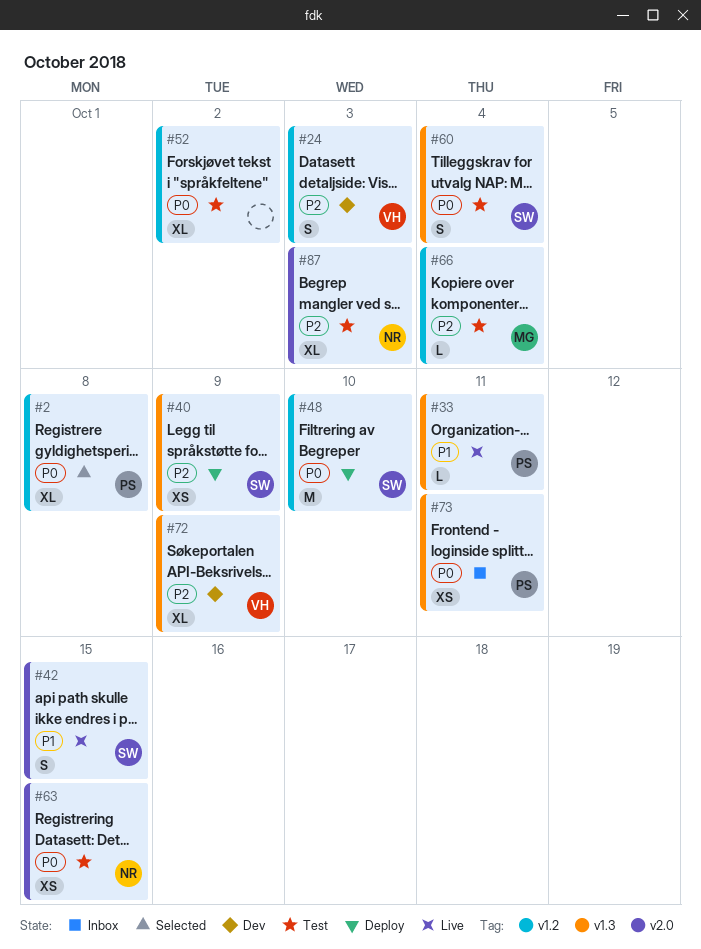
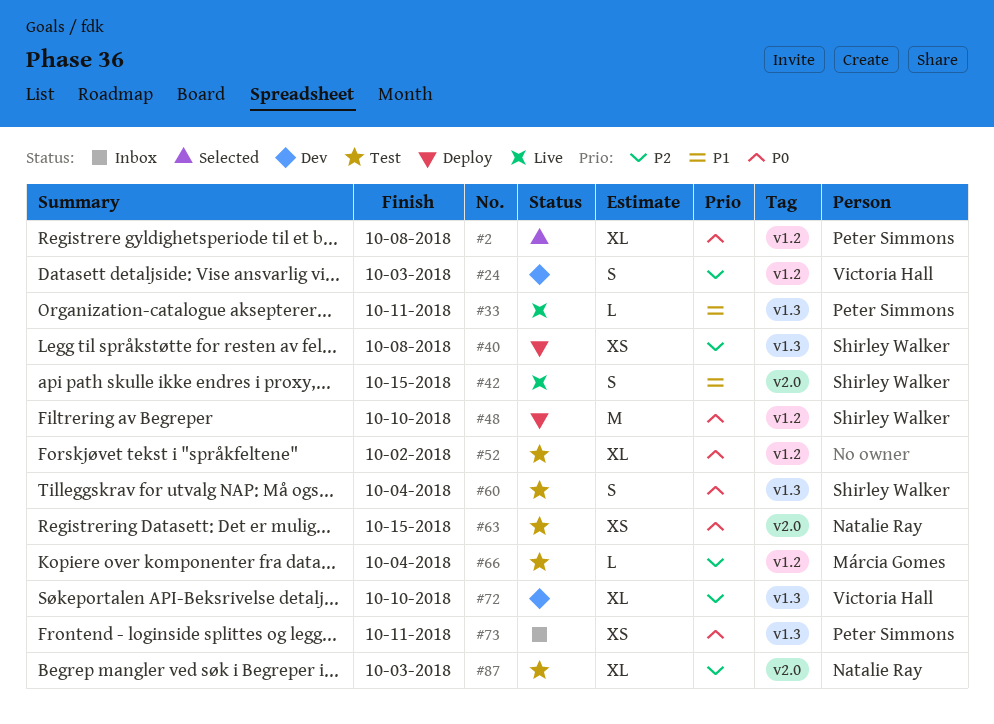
#40, due: Oct 9 -> Oct 8
#72, due: Oct 9 -> Oct 10

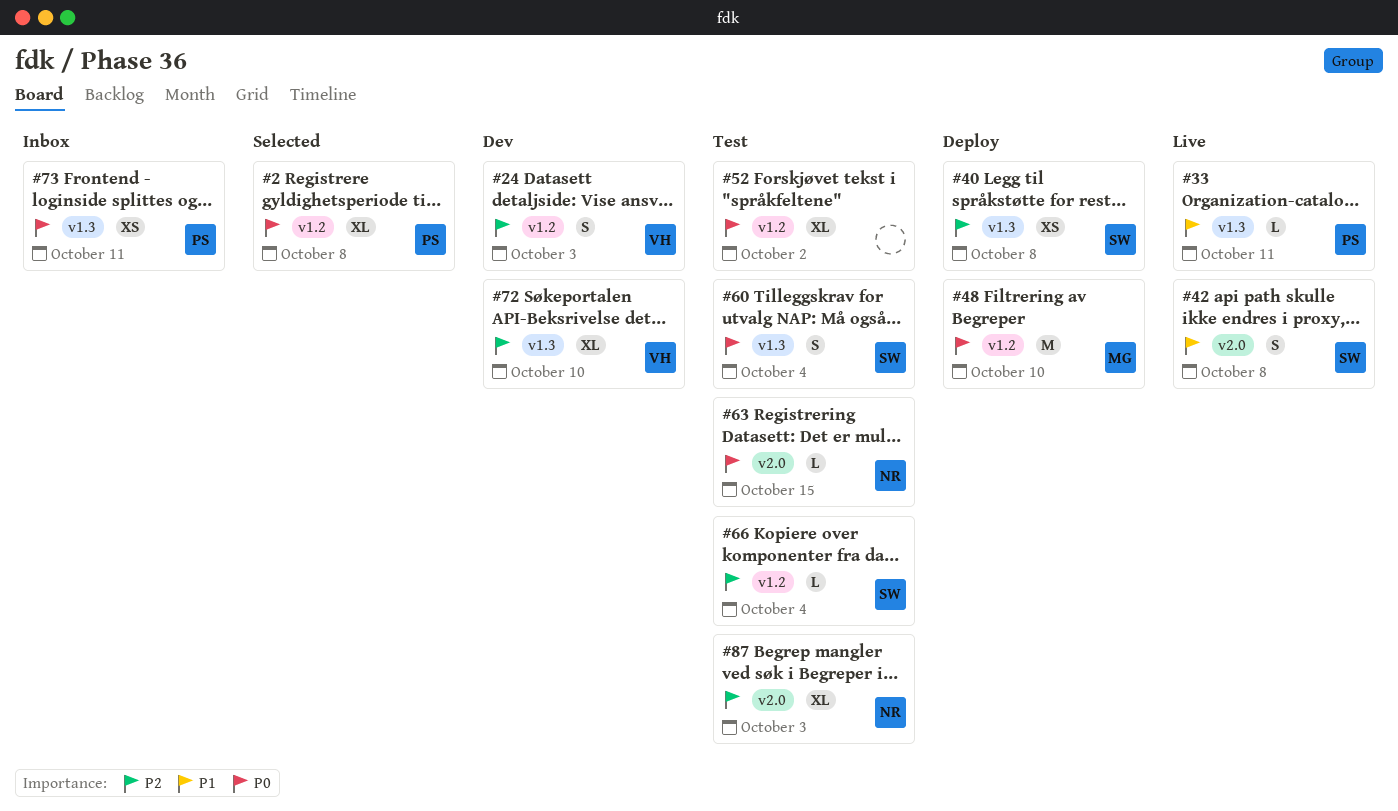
#42, due: Oct 15 -> Oct 8
#48, owner: Shirley Walker -> Márcia Gomes
#63, estimate: XS -> L
#66, owner: Márcia Gomes -> Shirley Walker

